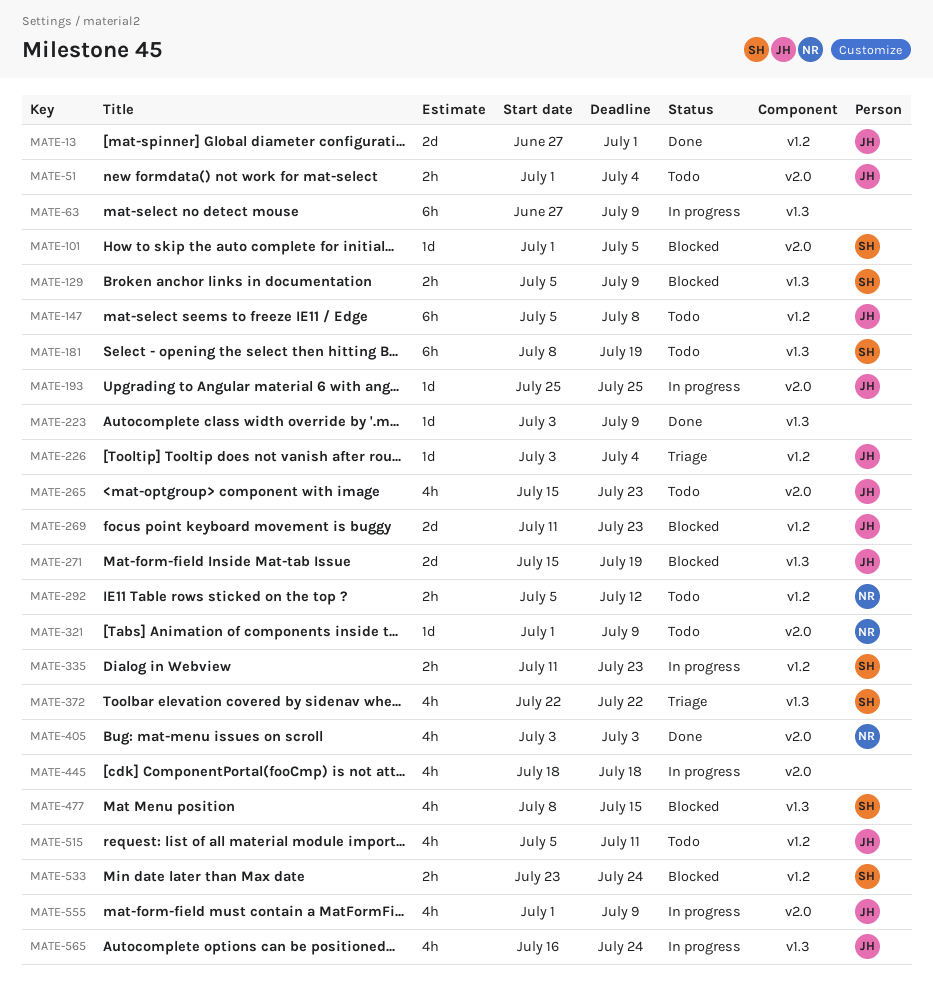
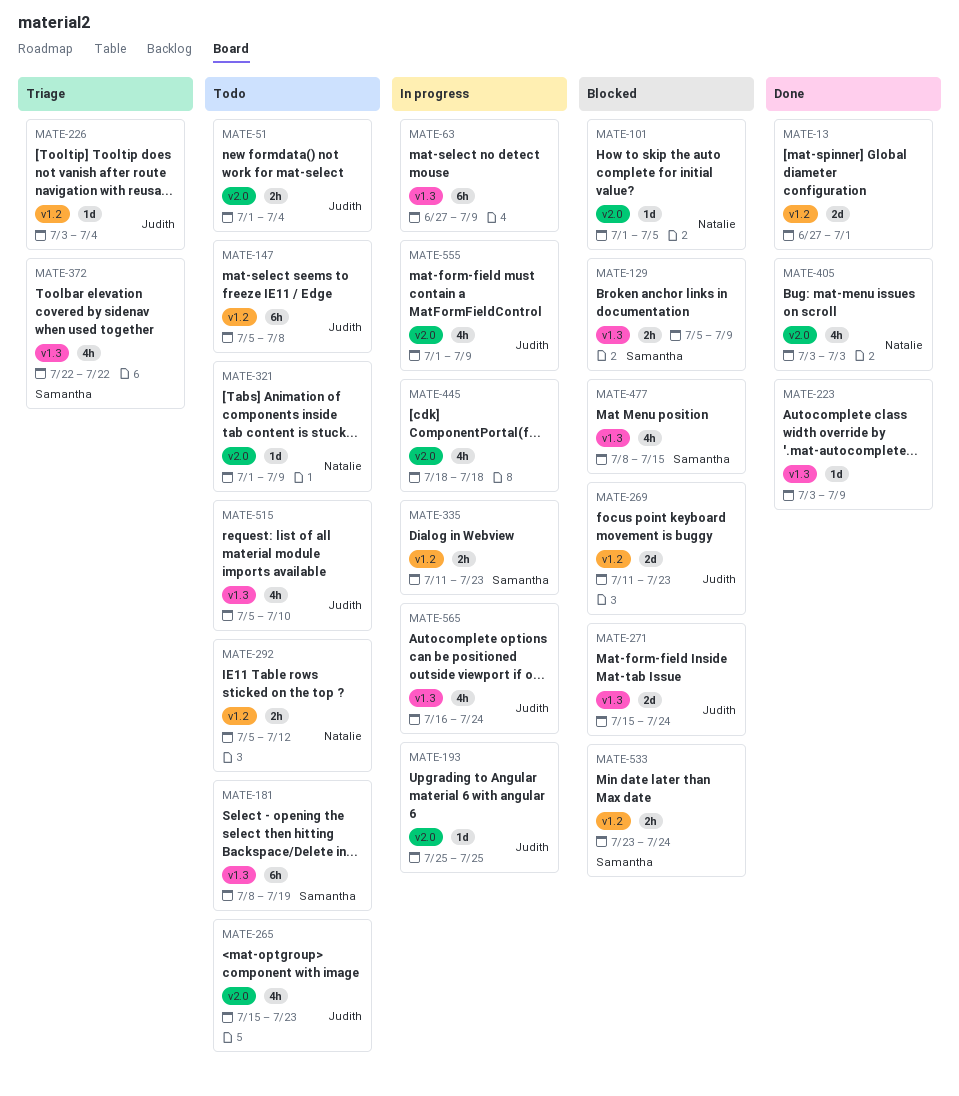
MATE-13, owner: Judith -> none
MATE-101, owner: Samantha -> Natalie
MATE-271, due: Jul 19 -> Jul 24
MATE-515, label: v1.2 -> v1.3
MATE-515, due: Jul 11 -> Jul 10

